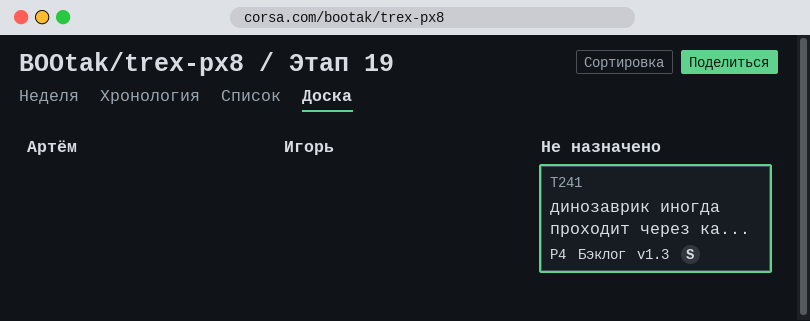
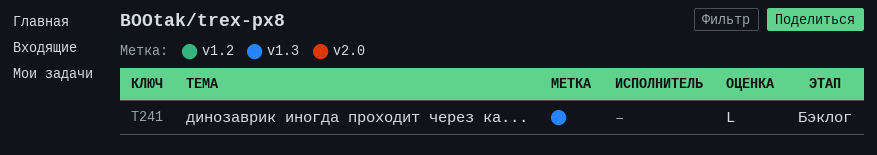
T241, estimate: S -> L

